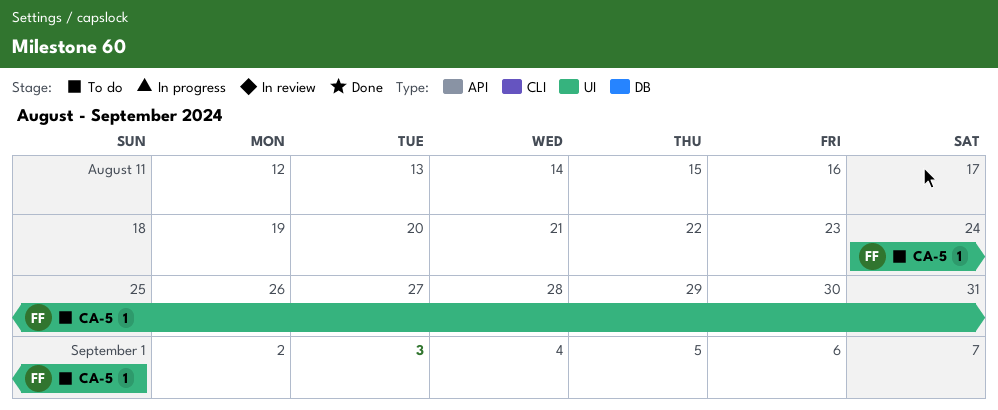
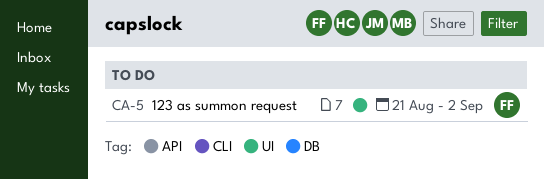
CA-5, start: Aug 24 -> Aug 21
CA-5, due: Sep 1 -> Sep 2

